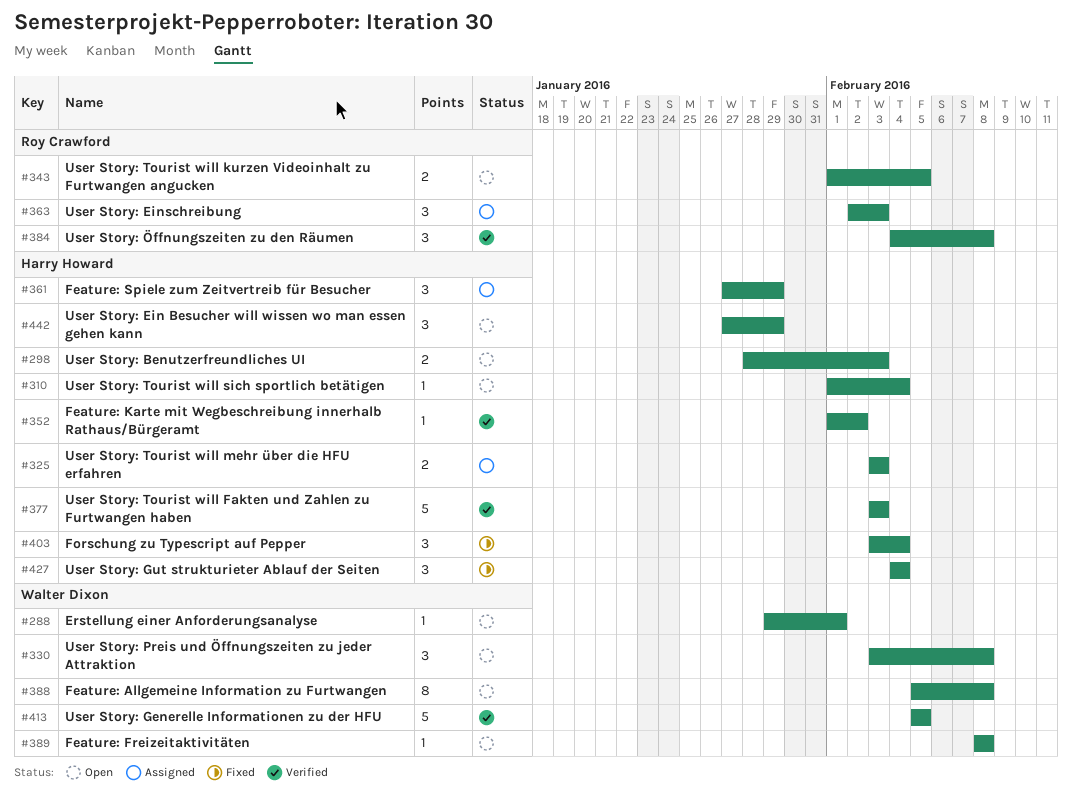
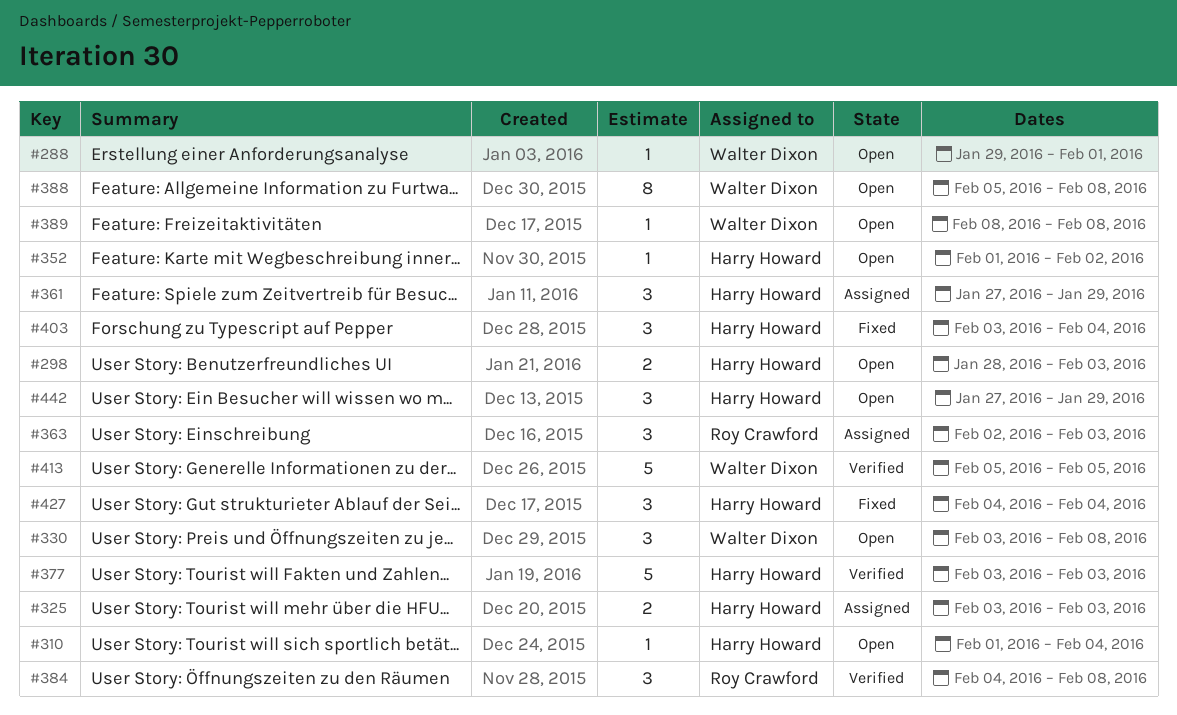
#343: present -> none
#352, status: Verified -> Open

